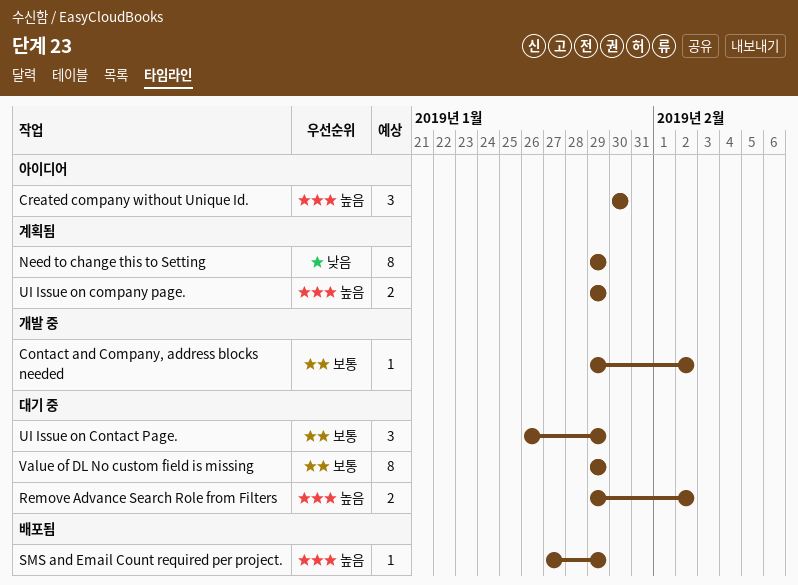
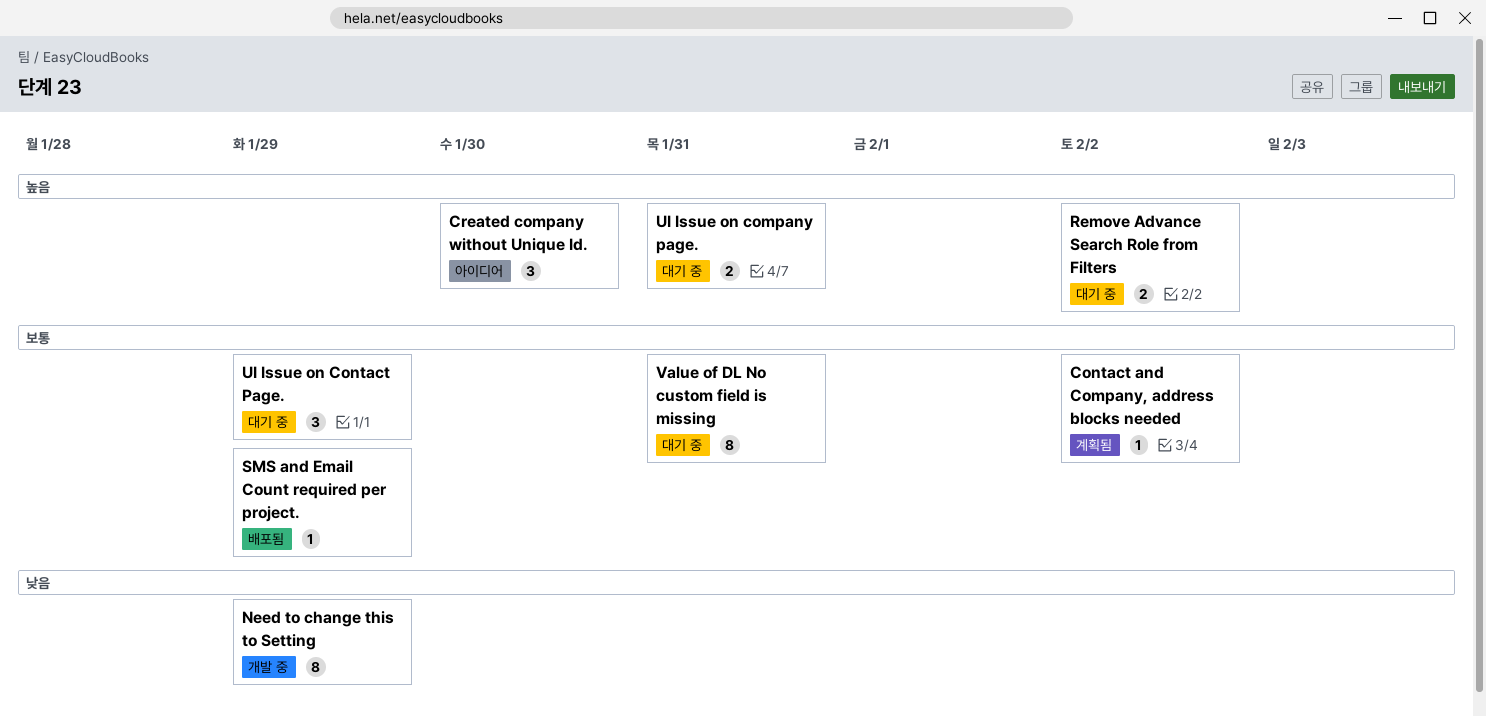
Contact and Company, address blocks needed, status: 개발 중 -> 계획됨
Need to change this to Setting, status: 계획됨 -> 개발 중
SMS and Email Count required per project., priority: 높음 -> 보통
UI Issue on company page., status: 계획됨 -> 대기 중
UI Issue on company page., due: Jan 29 -> Jan 31
Value of DL No custom field is missing, due: Jan 29 -> Jan 31

